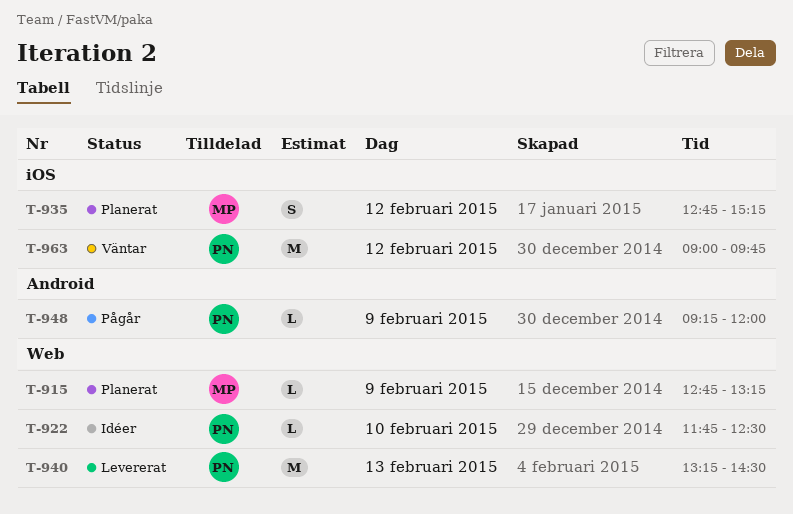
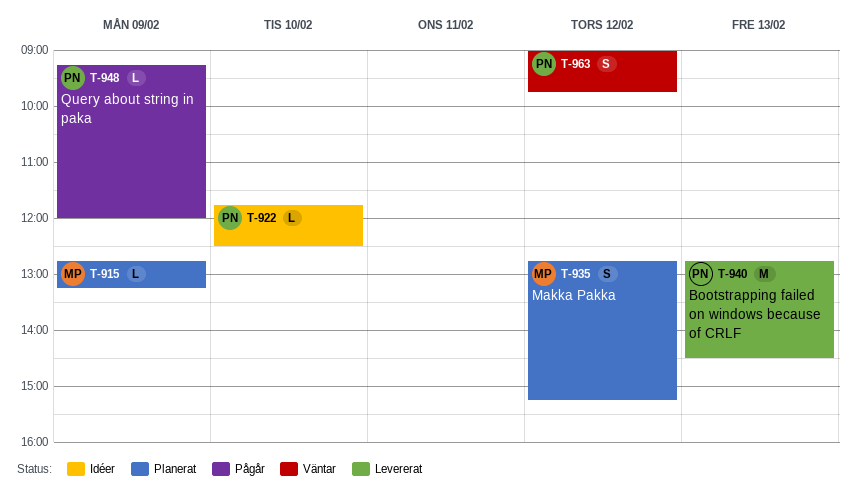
T-940, begins: 13:15 -> 12:45
T-963, estimate: M -> S

